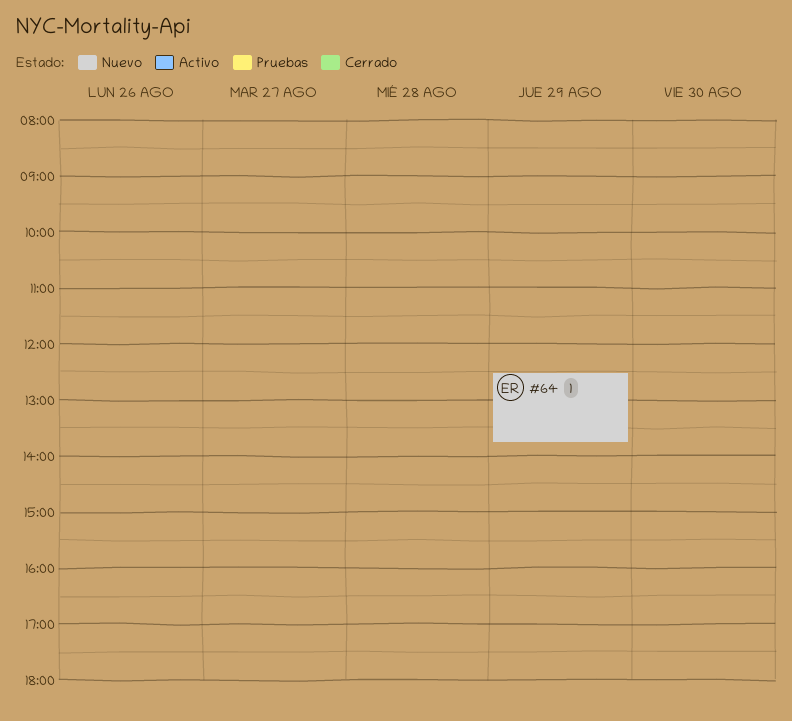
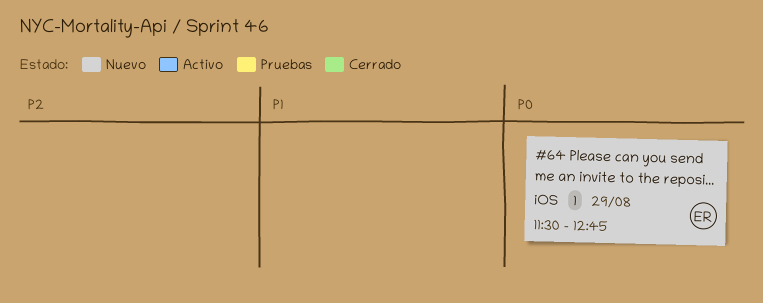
#64, begins: 12:30 -> 11:30
#64, ends: 13:45 -> 12:45

